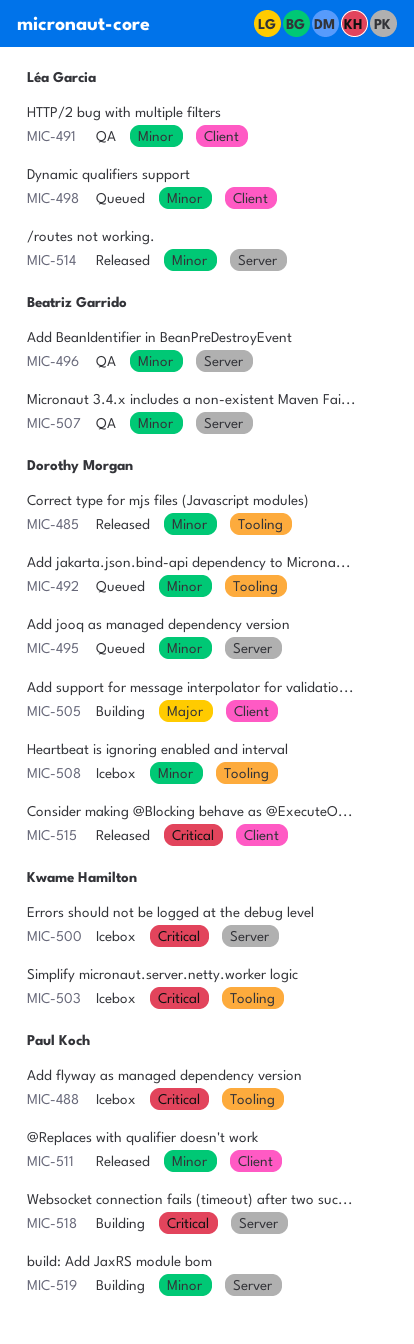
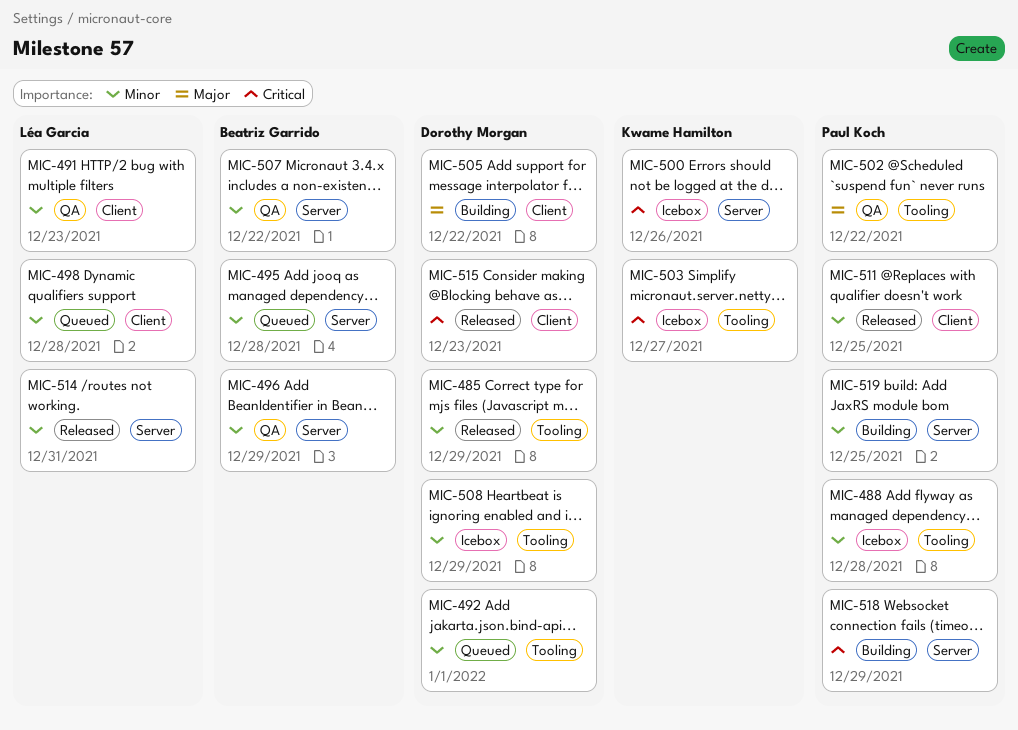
MIC-488, priority: Critical -> Minor
MIC-495, owner: Dorothy Morgan -> Beatriz Garrido
MIC-502: none -> present

